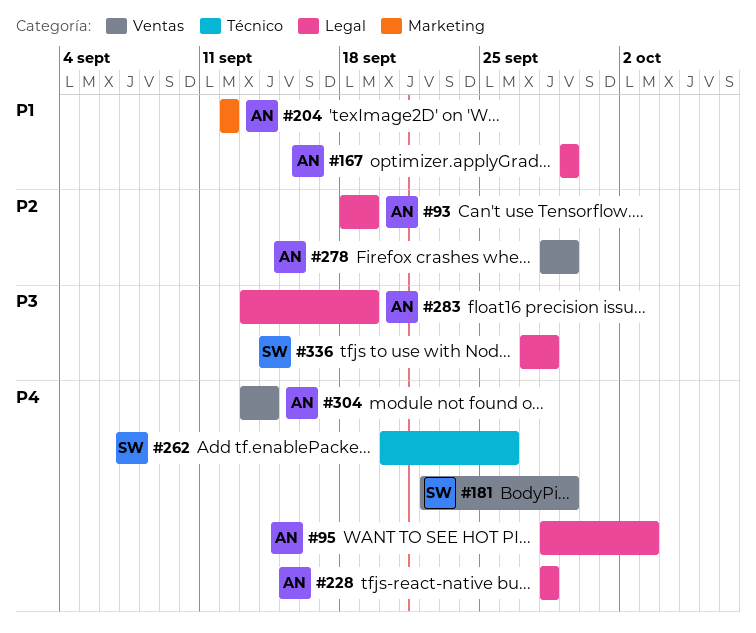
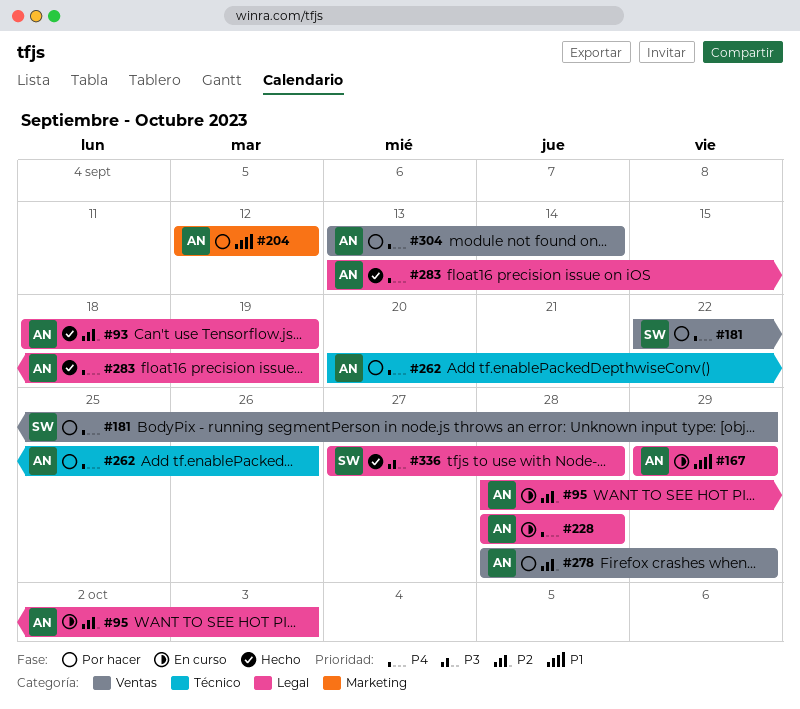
#95, priority: P4 -> P2
#262, owner: SW -> AN
#283, priority: P3 -> P4

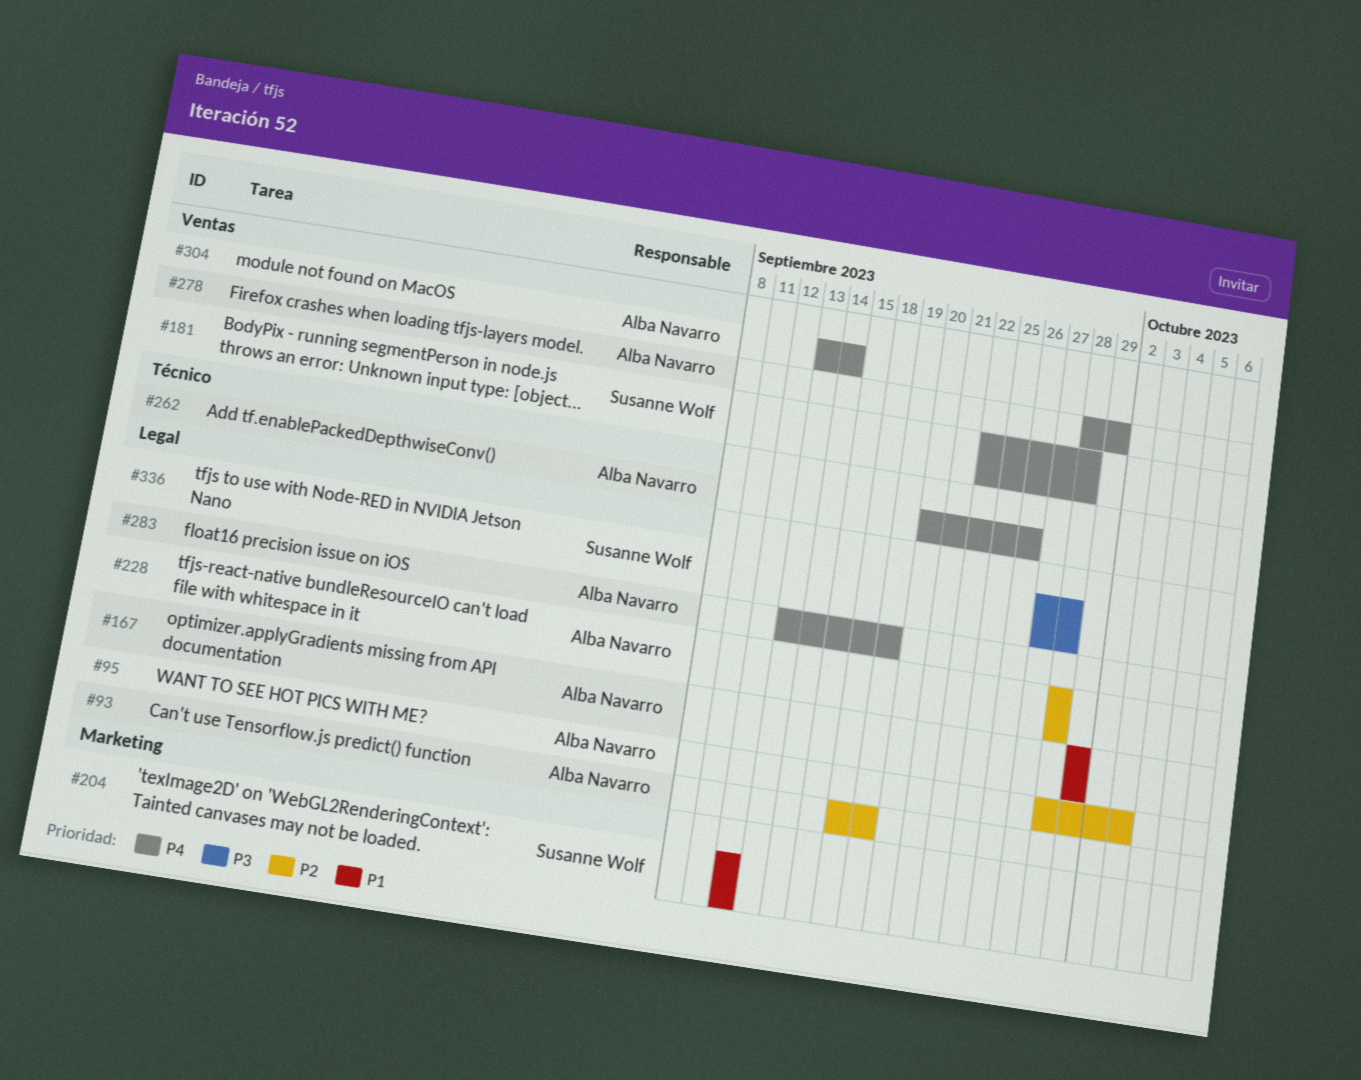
#181, due: Sep 29 -> Sep 28
#204, owner: Alba Navarro -> Susanne Wolf
#228, priority: P4 -> P2
#278, priority: P2 -> P4

